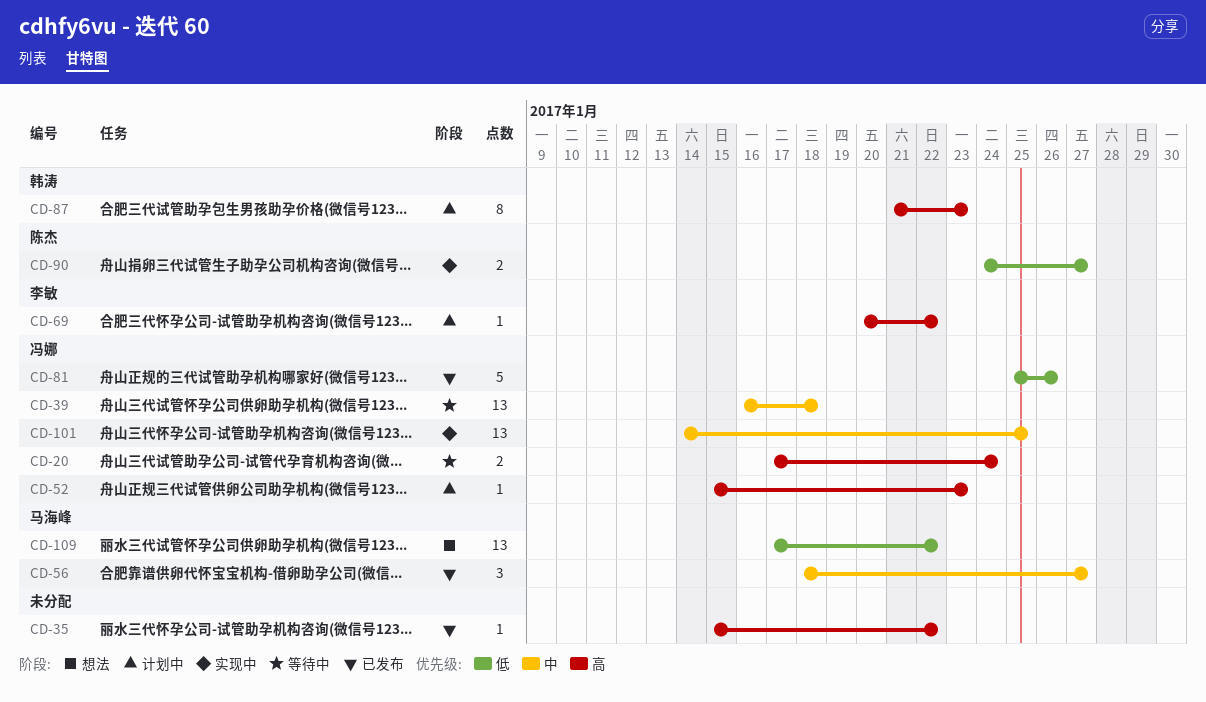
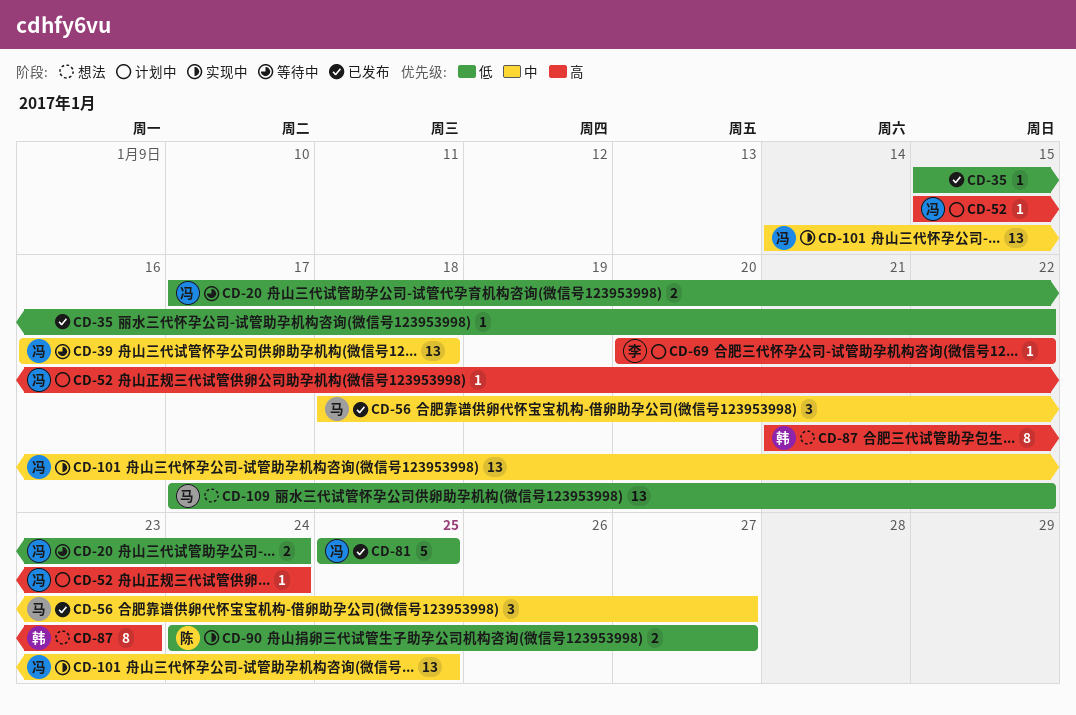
CD-20, priority: 高 -> 低
CD-35, priority: 高 -> 低
CD-52, due: Jan 23 -> Jan 24
CD-81, due: Jan 26 -> Jan 25
CD-87, status: 计划中 -> 想法

